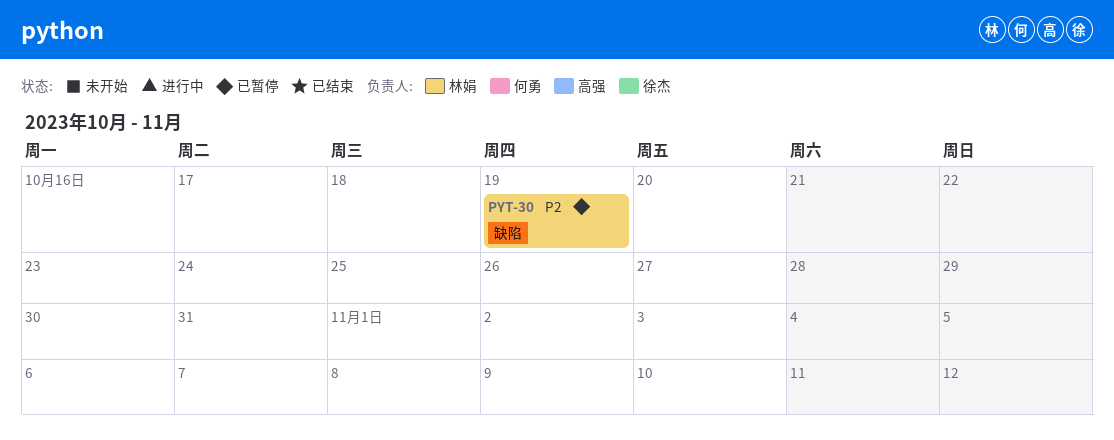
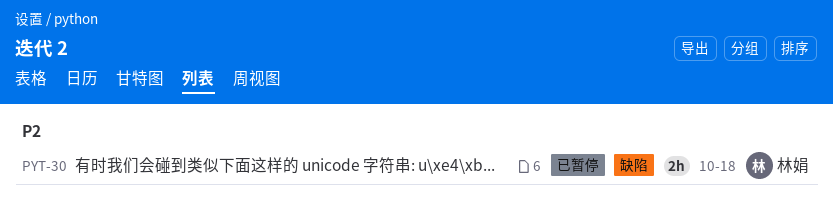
PYT-30, due: Oct 19 -> Oct 18

